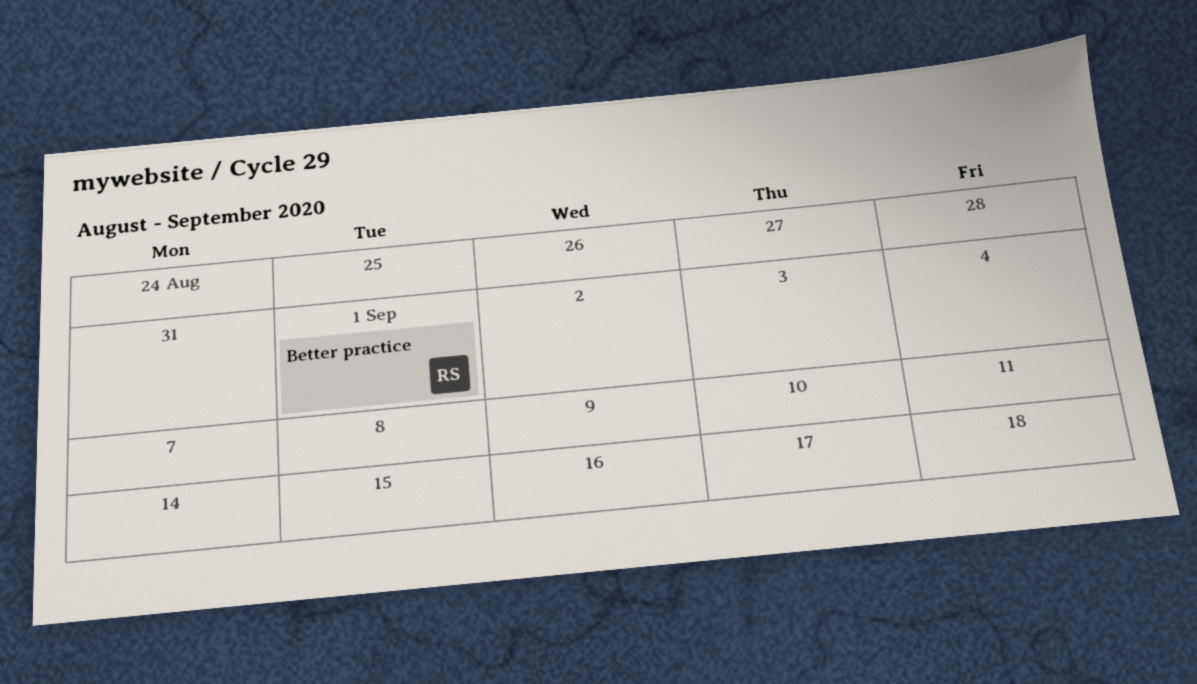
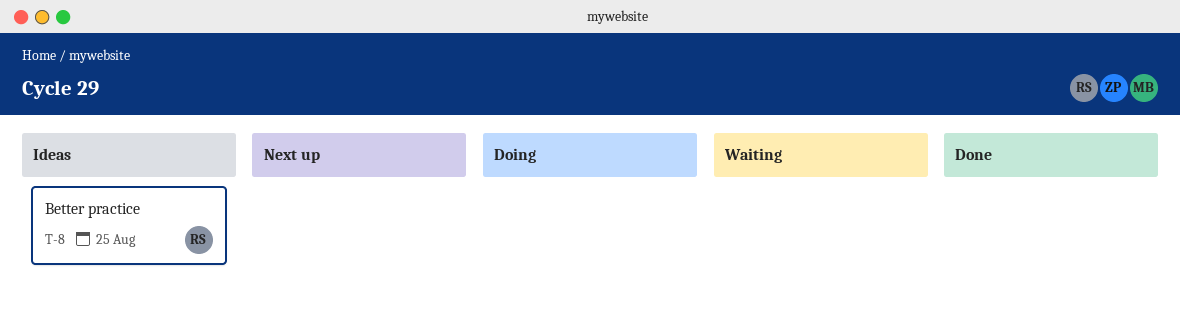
Better practice, due: Sep 1 -> Aug 25

